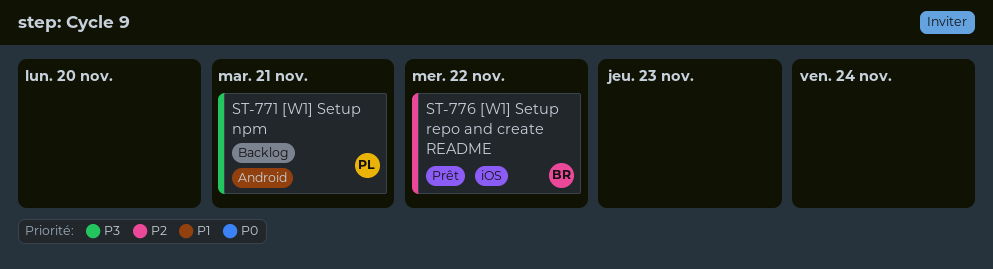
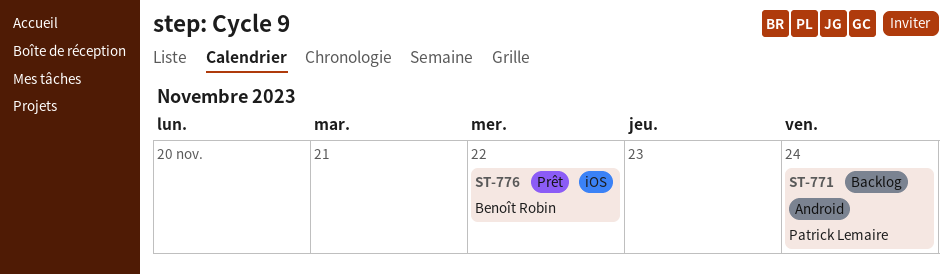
ST-771, due: Nov 21 -> Nov 24

